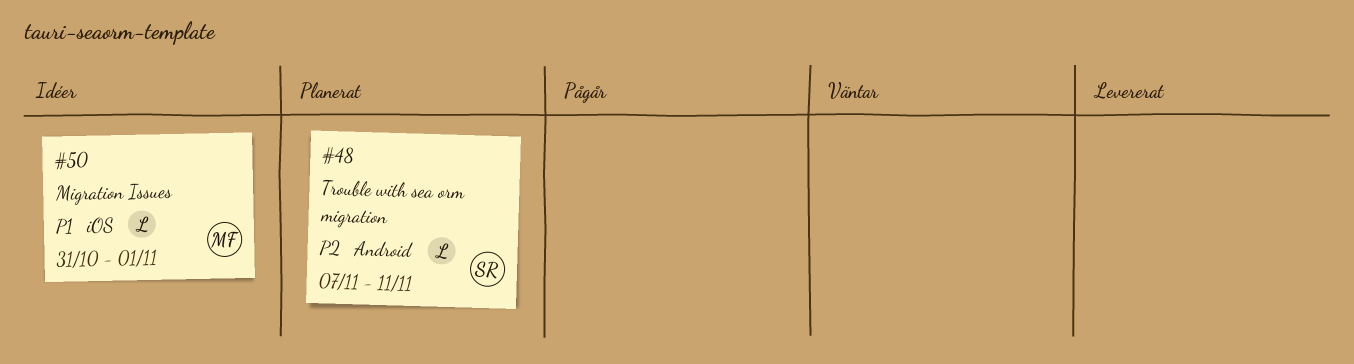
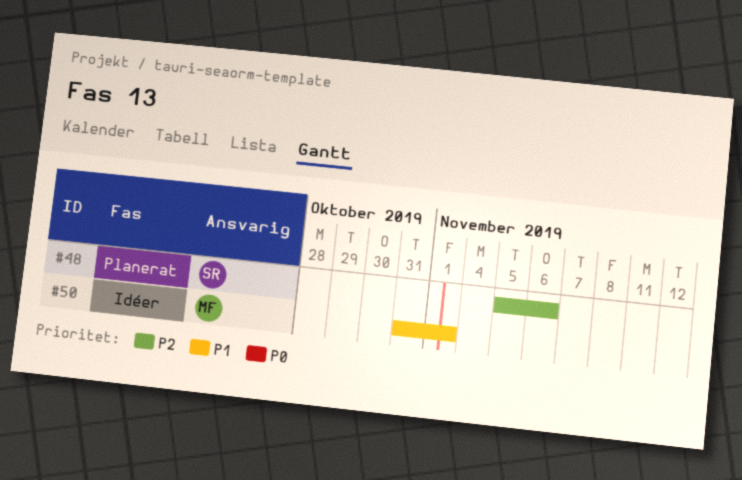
#48, start: Nov 7 -> Nov 5
#48, due: Nov 11 -> Nov 6

